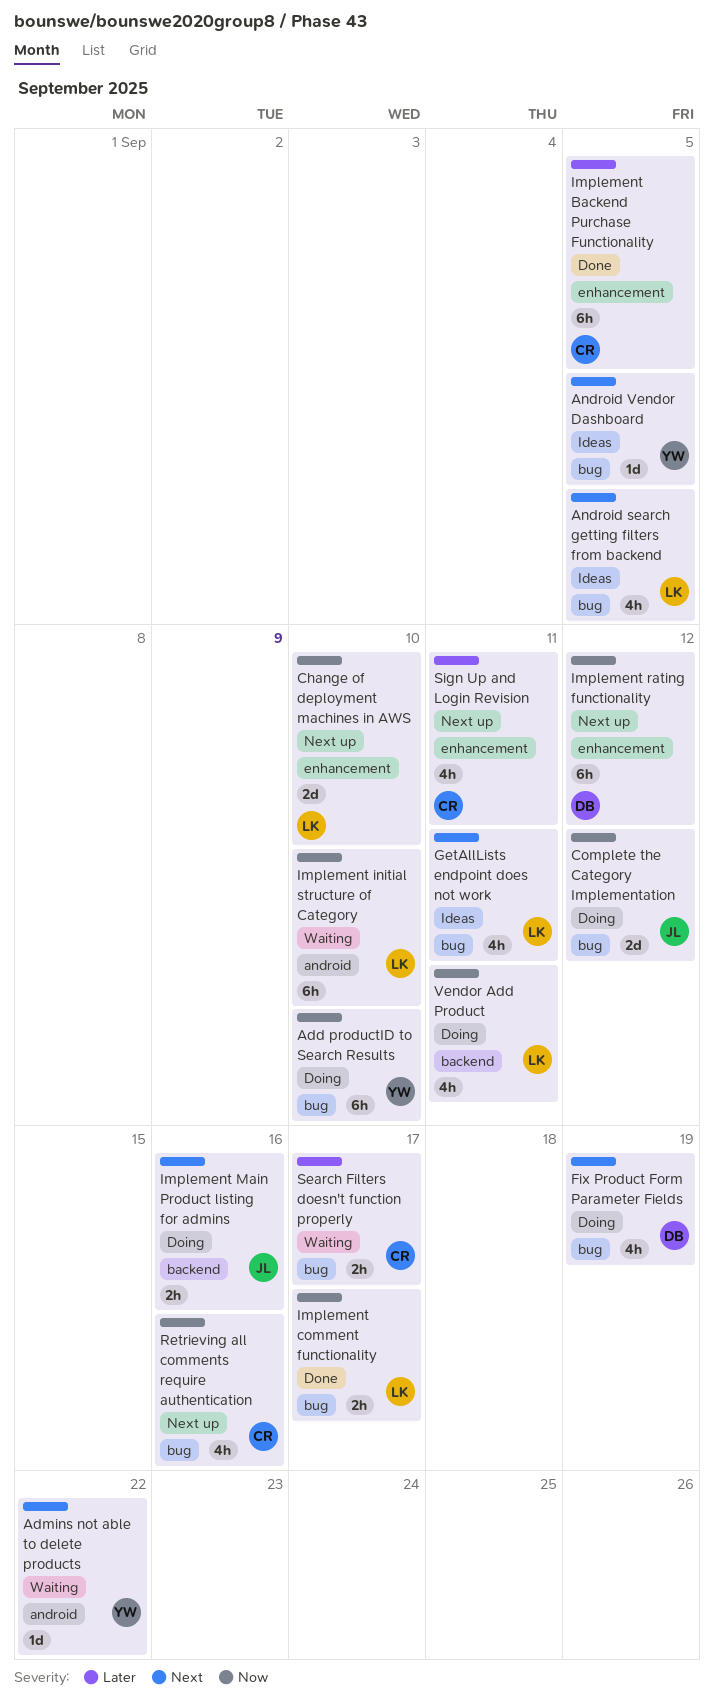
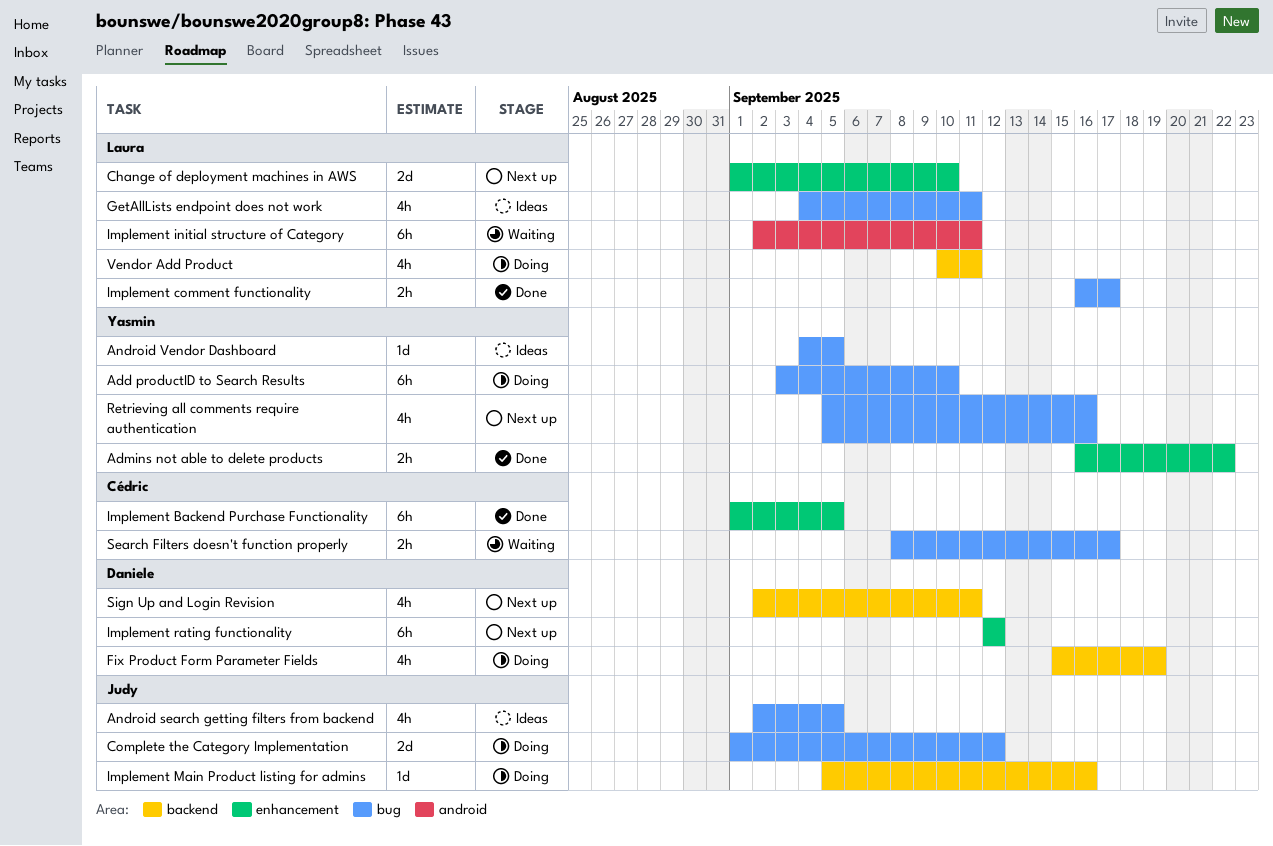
Admins not able to delete products, status: Waiting -> Done
Admins not able to delete products, label: android -> enhancement
Admins not able to delete products, estimate: 1d -> 2h
Android search getting filters from backend, owner: Laura -> Judy
Fix Product Form Parameter Fields, label: bug -> backend
Implement initial structure of Category, due: Sep 10 -> Sep 11
Implement Main Product listing for admins, estimate: 2h -> 1d
Retrieving all comments require authentication, owner: Cédric -> Yasmin
Sign Up and Login Revision, owner: Cédric -> Daniele
Sign Up and Login Revision, label: enhancement -> backend

